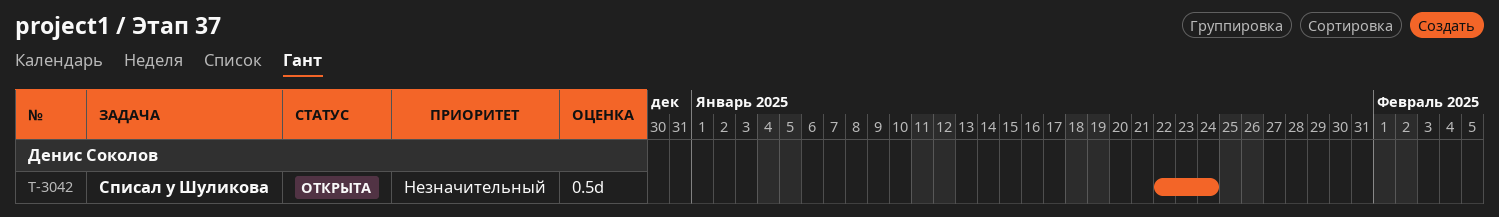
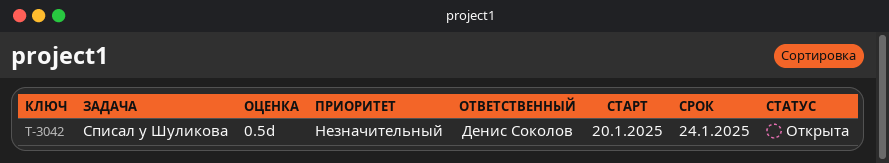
T-3042, start: Jan 22 -> Jan 20

